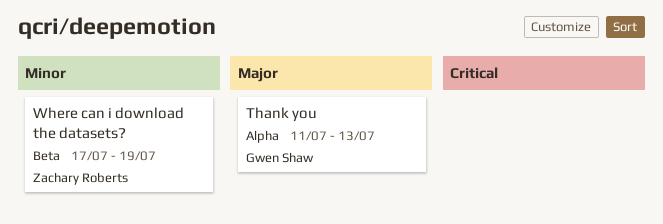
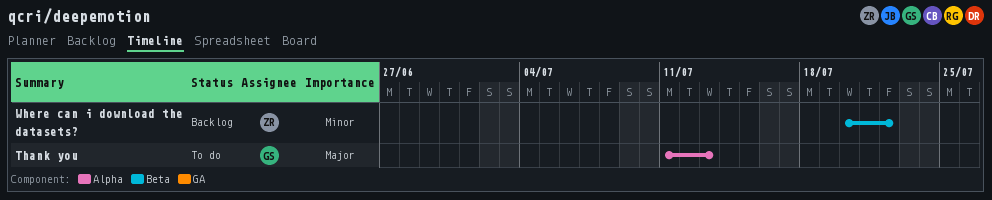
Where can i download the datasets?, start: Jul 17 -> Jul 20
Where can i download the datasets?, due: Jul 19 -> Jul 22

